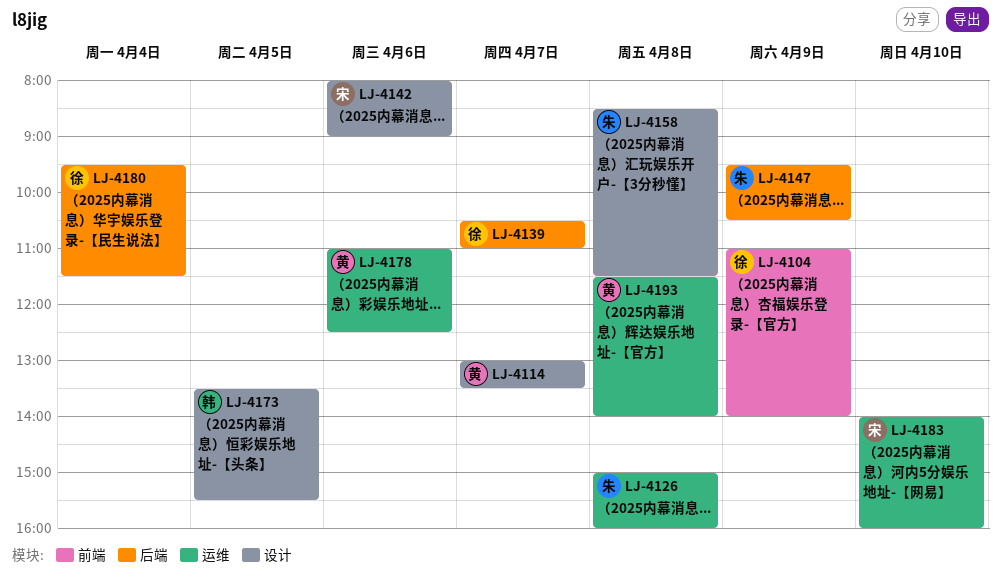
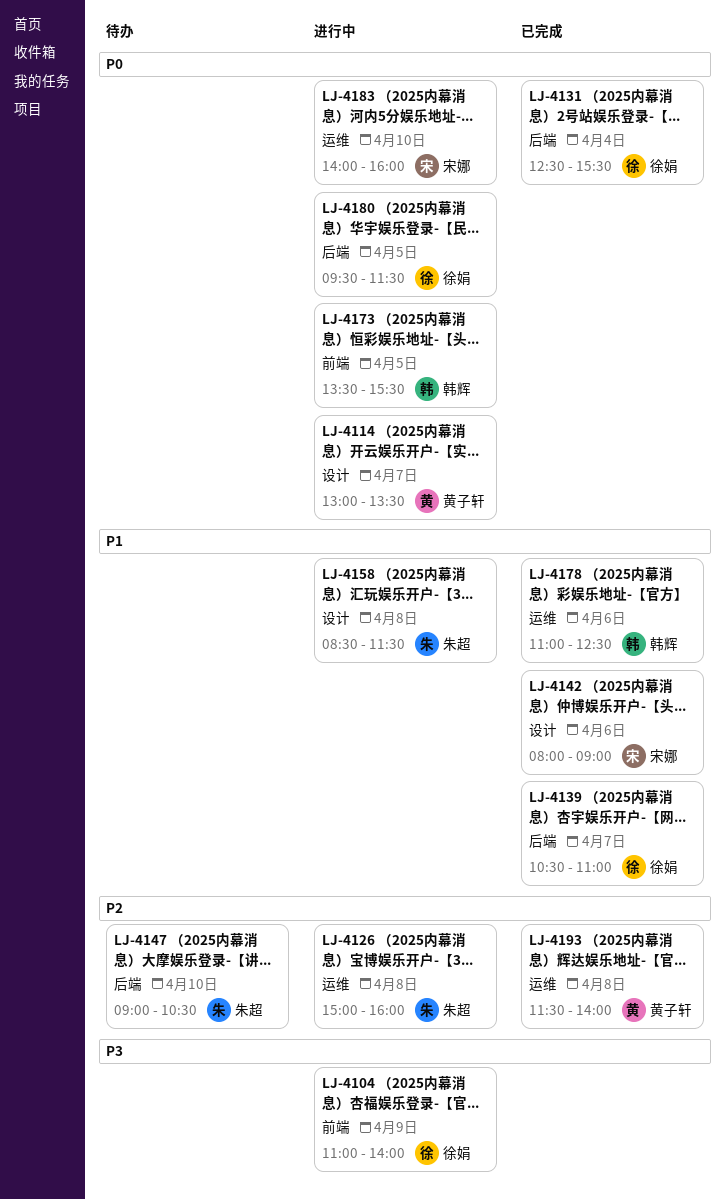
LJ-4131: none -> present
LJ-4147, day: Apr 9 -> Apr 10
LJ-4147, begins: 09:30 -> 09:00
LJ-4173, label: 设计 -> 前端
LJ-4178, owner: 黄子轩 -> 韩辉
LJ-4180, day: Apr 4 -> Apr 5

